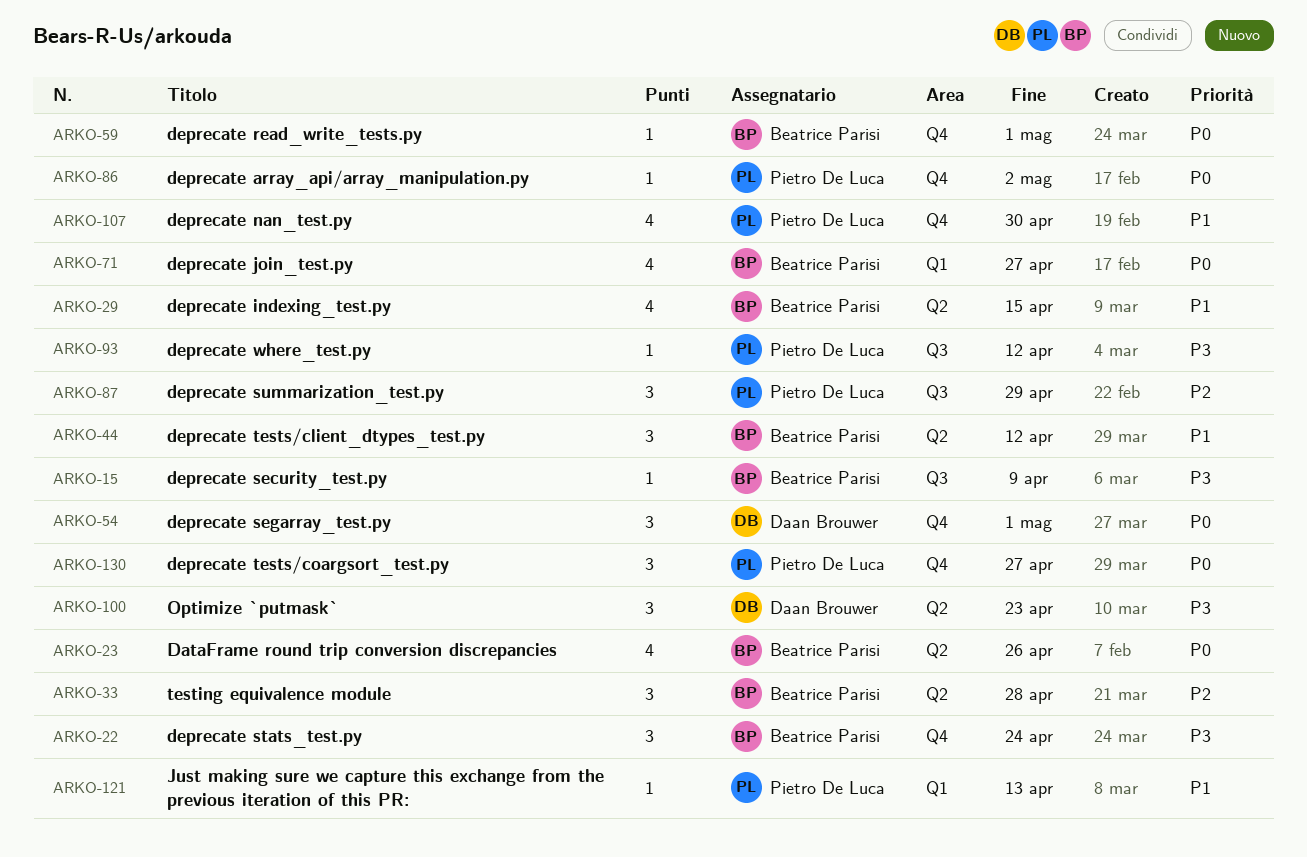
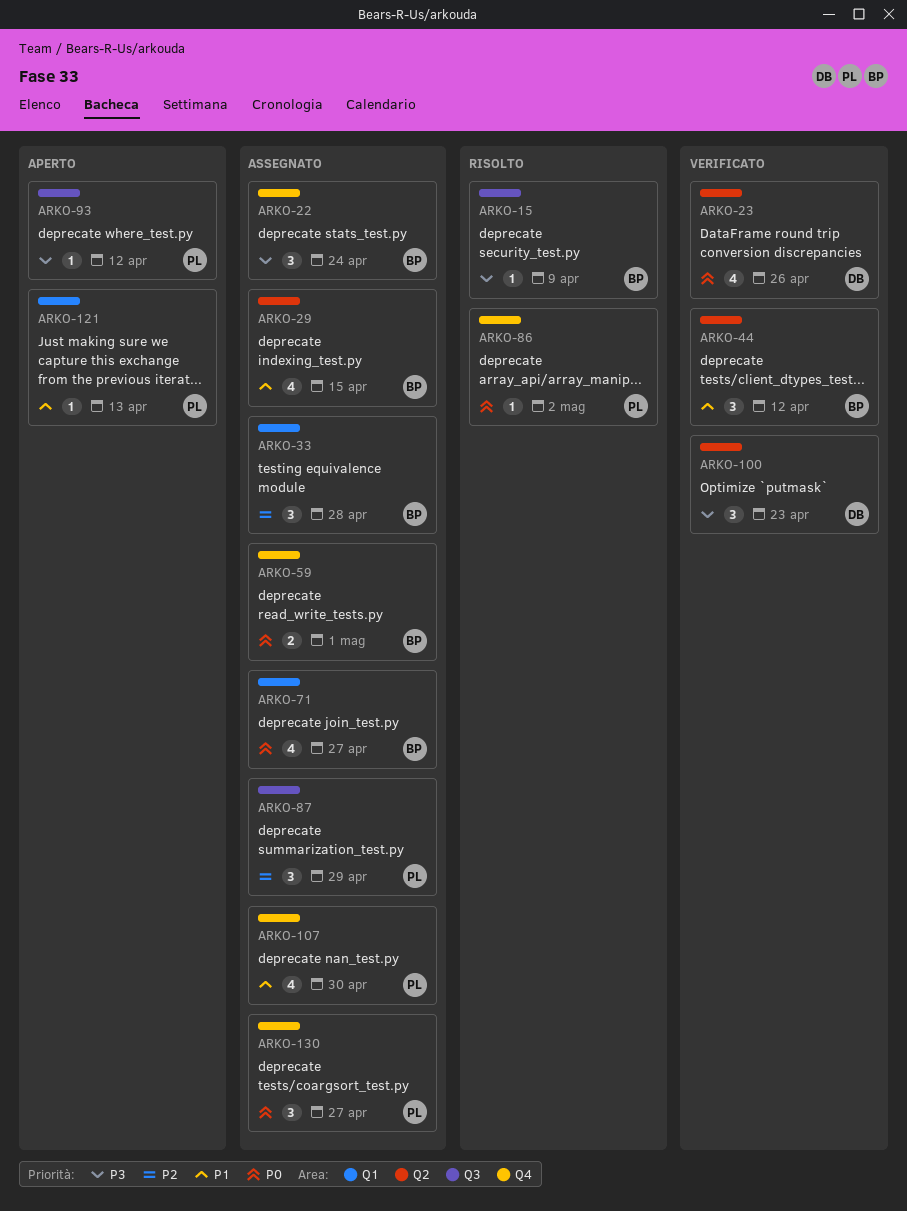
ARKO-23, owner: Beatrice Parisi -> Daan Brouwer
ARKO-33, label: Q2 -> Q1
ARKO-54: present -> none
ARKO-59, estimate: 1 -> 2

